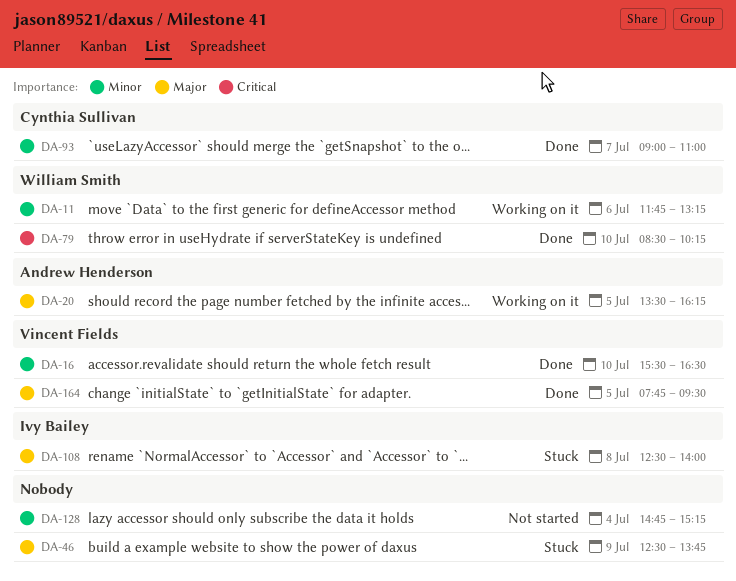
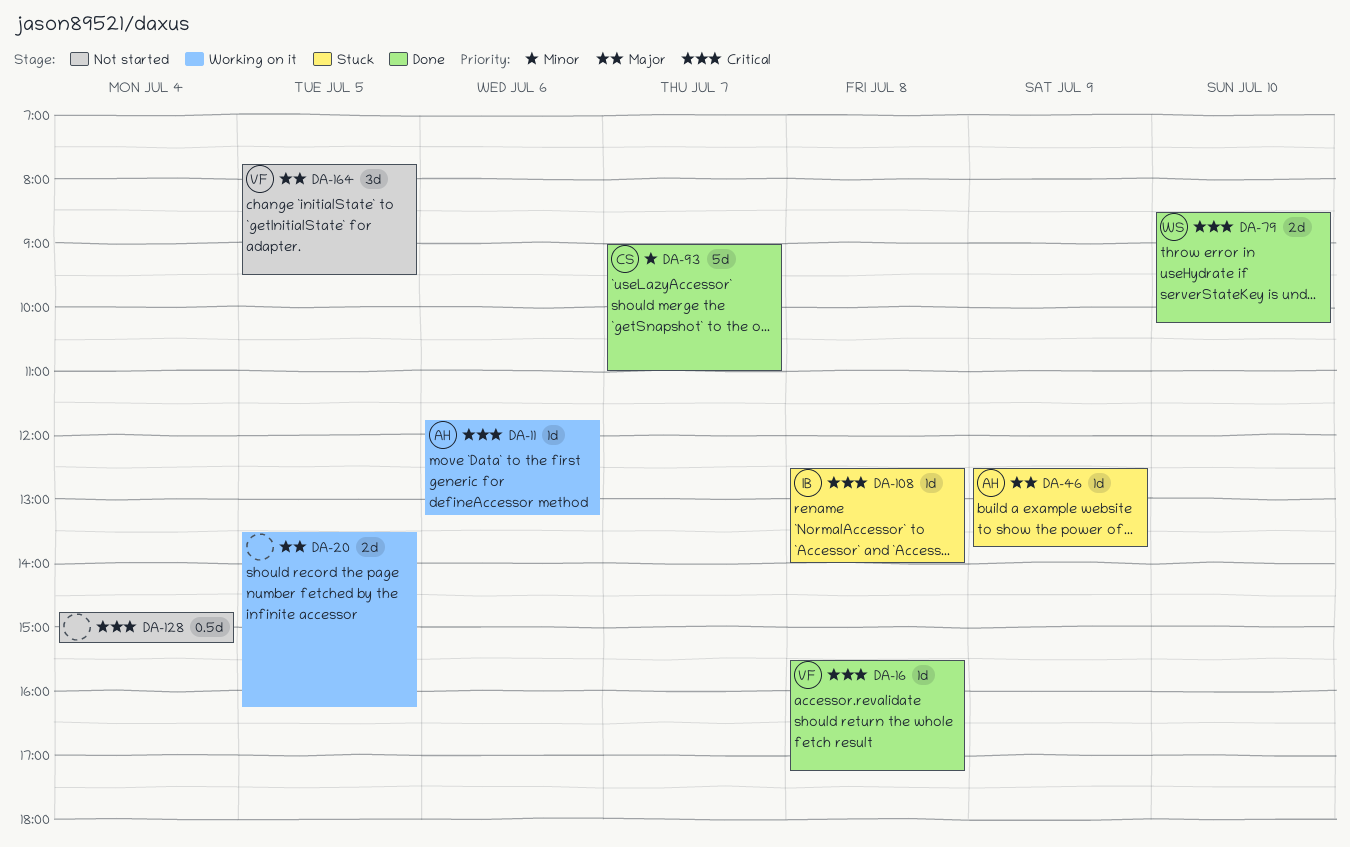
DA-11, owner: William Smith -> Andrew Henderson
DA-11, priority: Minor -> Critical
DA-16, priority: Minor -> Critical
DA-16, day: Jul 10 -> Jul 8
DA-16, ends: 16:30 -> 17:15
DA-20, owner: Andrew Henderson -> none
DA-46, owner: none -> Andrew Henderson
DA-108, priority: Major -> Critical
DA-128, priority: Minor -> Critical
DA-164, status: Done -> Not started

